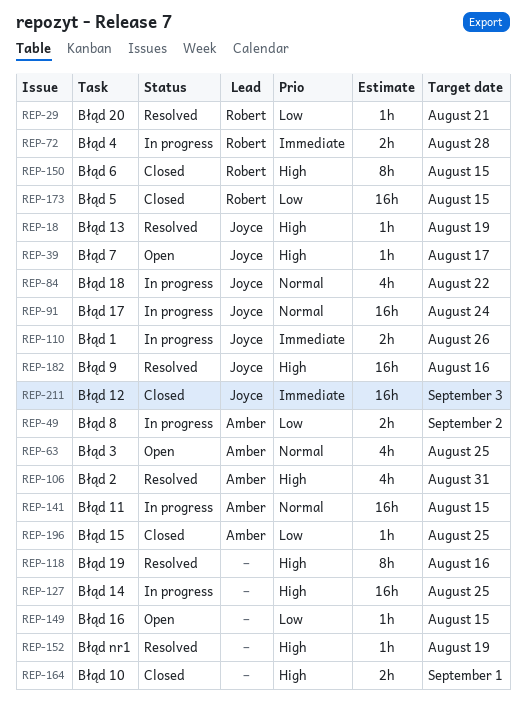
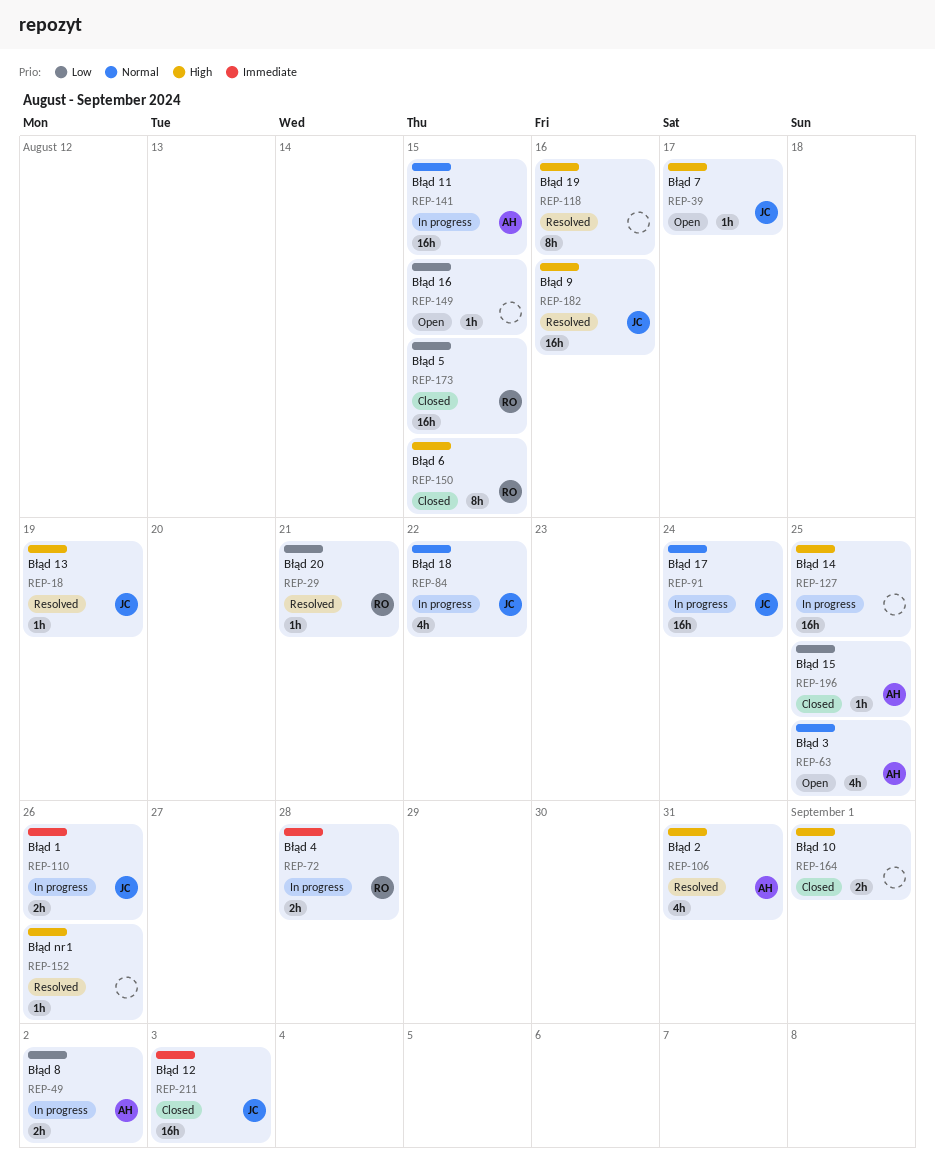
REP-152, due: Aug 19 -> Aug 26

